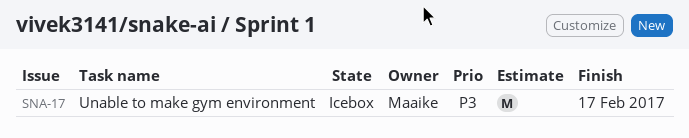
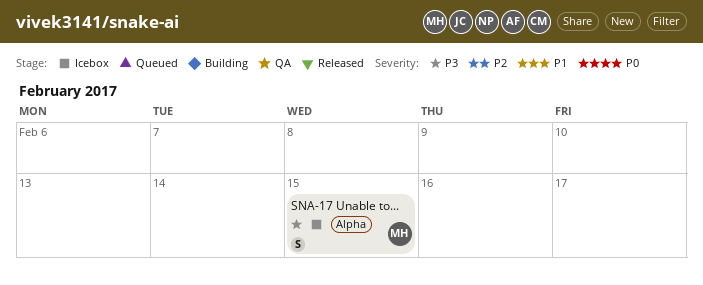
SNA-17, estimate: M -> S
SNA-17, due: Feb 17 -> Feb 15

